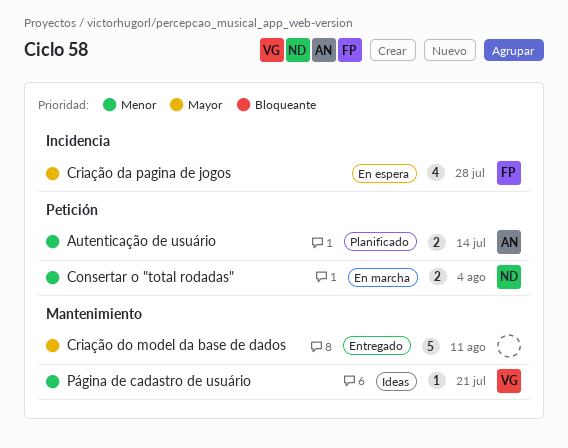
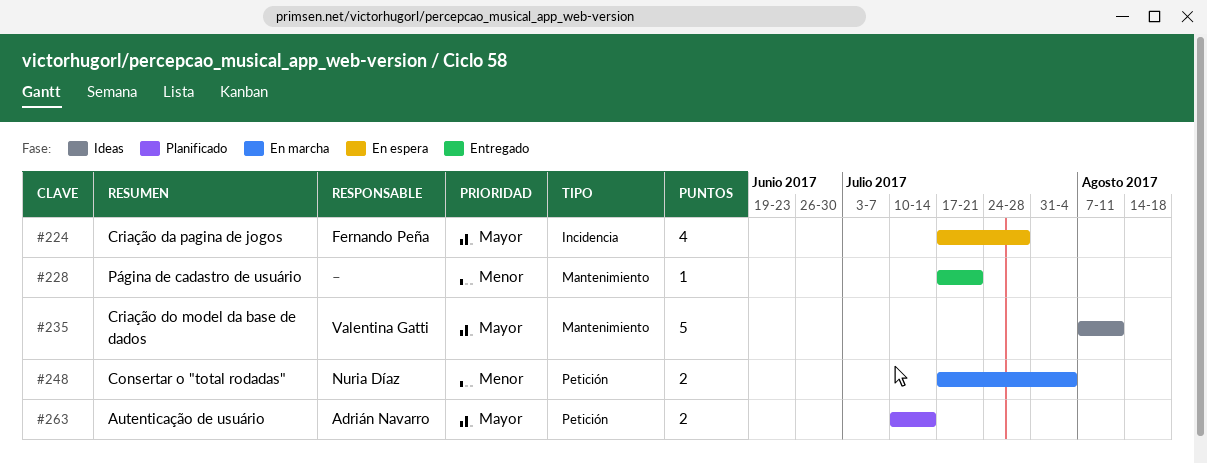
Autenticação de usuário, priority: Menor -> Mayor
Criação do model da base de dados, status: Entregado -> Ideas
Criação do model da base de dados, owner: none -> Valentina Gatti
Página de cadastro de usuário, status: Ideas -> Entregado
Página de cadastro de usuário, owner: Valentina Gatti -> none

